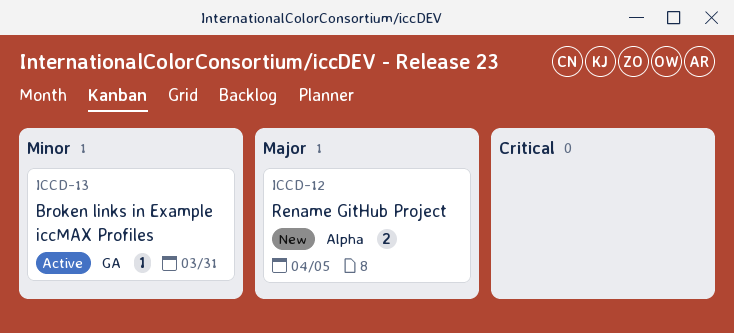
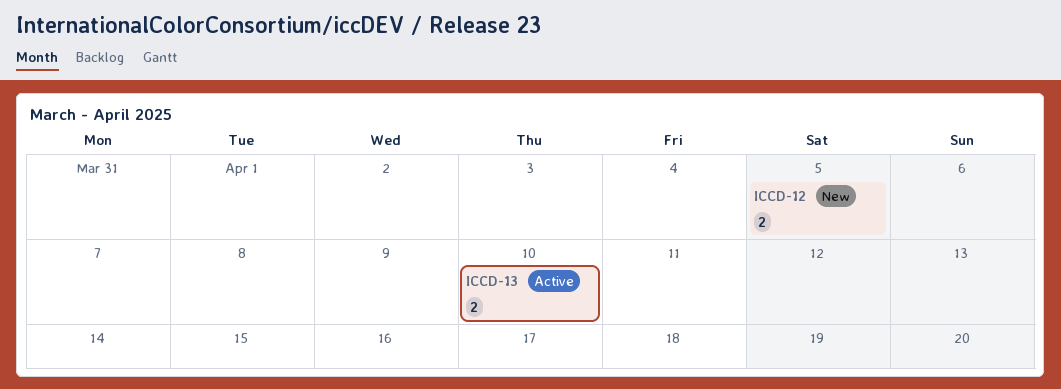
ICCD-13, estimate: 1 -> 2
ICCD-13, due: Mar 31 -> Apr 10

